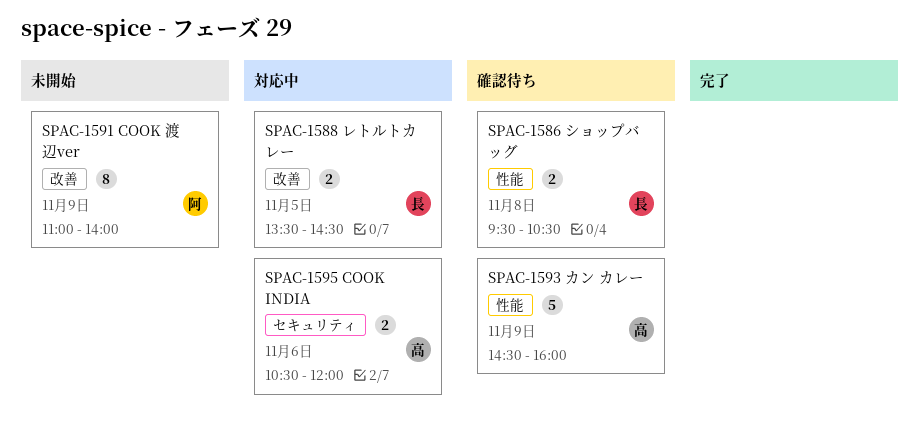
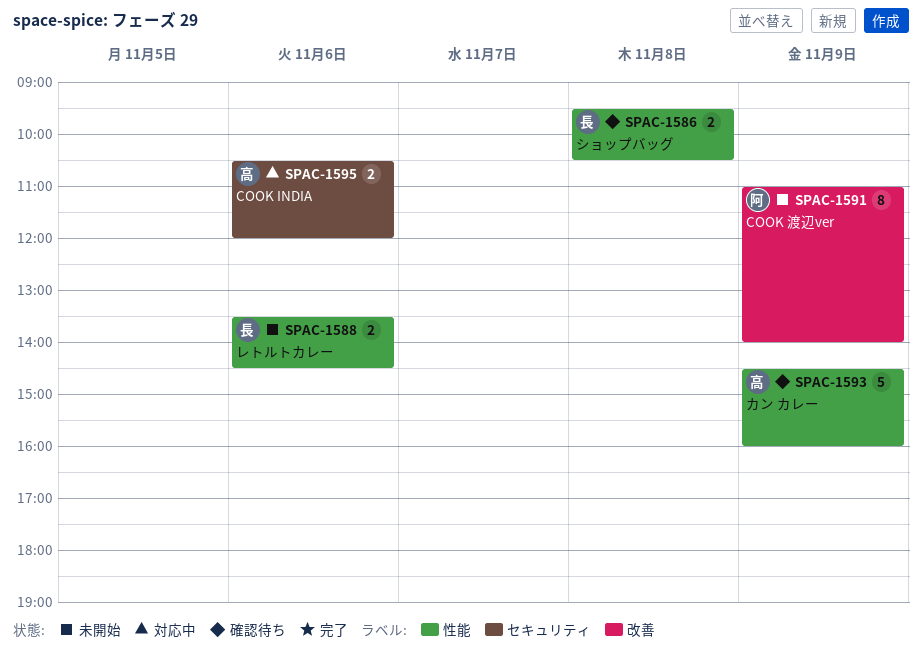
SPAC-1588, status: 対応中 -> 未開始
SPAC-1588, label: 改善 -> 性能
SPAC-1588, day: Nov 5 -> Nov 6

